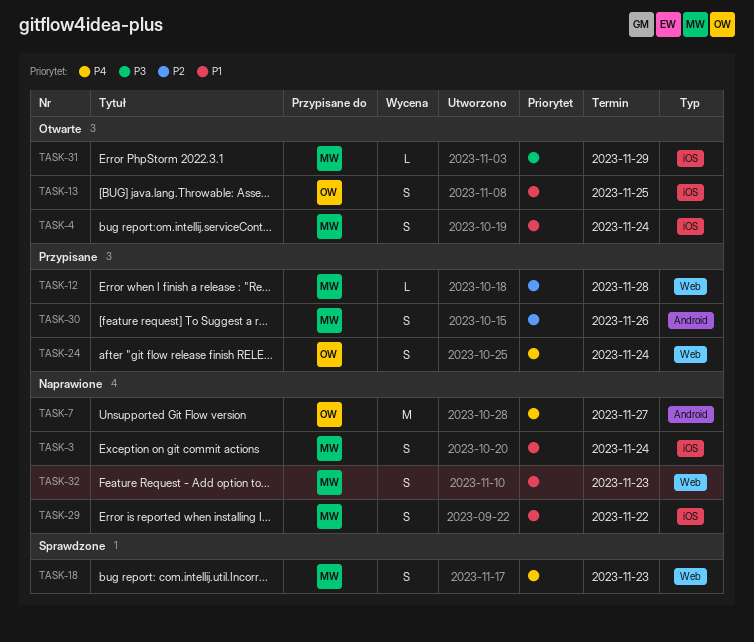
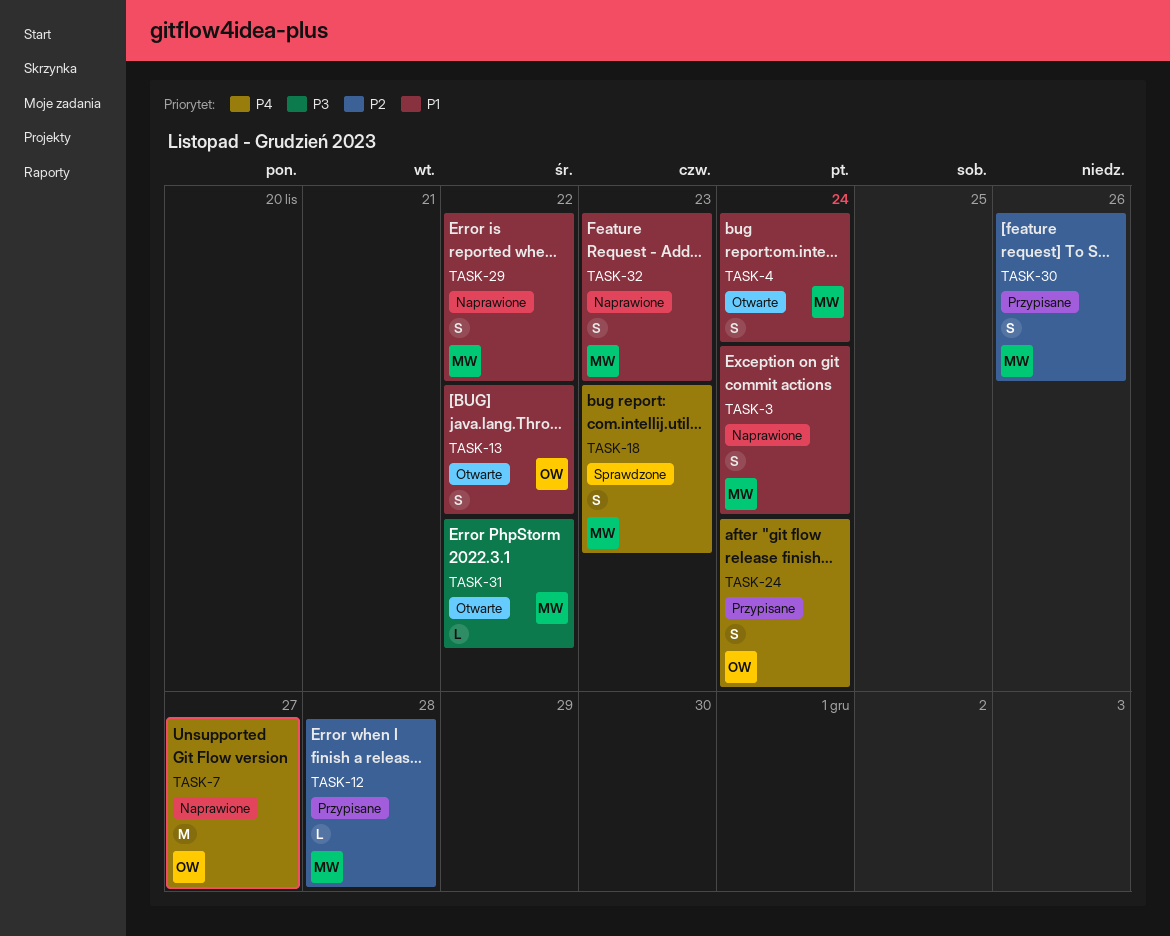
TASK-13, due: Nov 25 -> Nov 22
TASK-31, due: Nov 29 -> Nov 22

